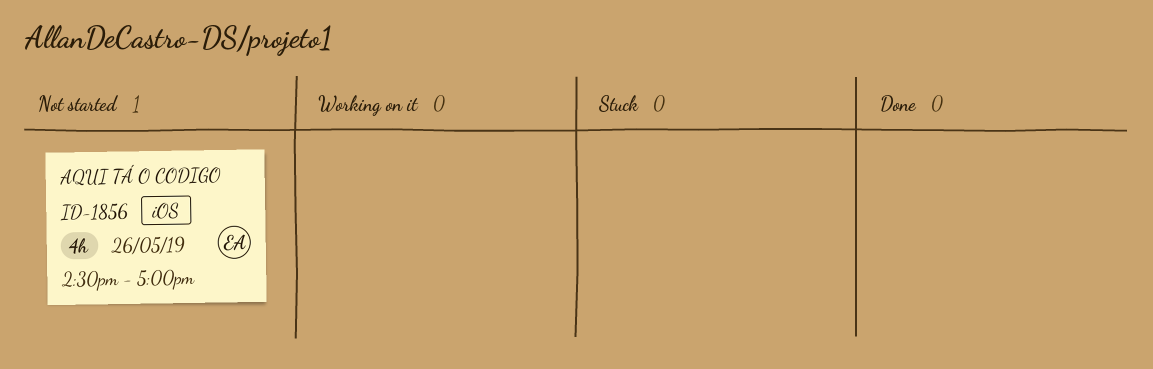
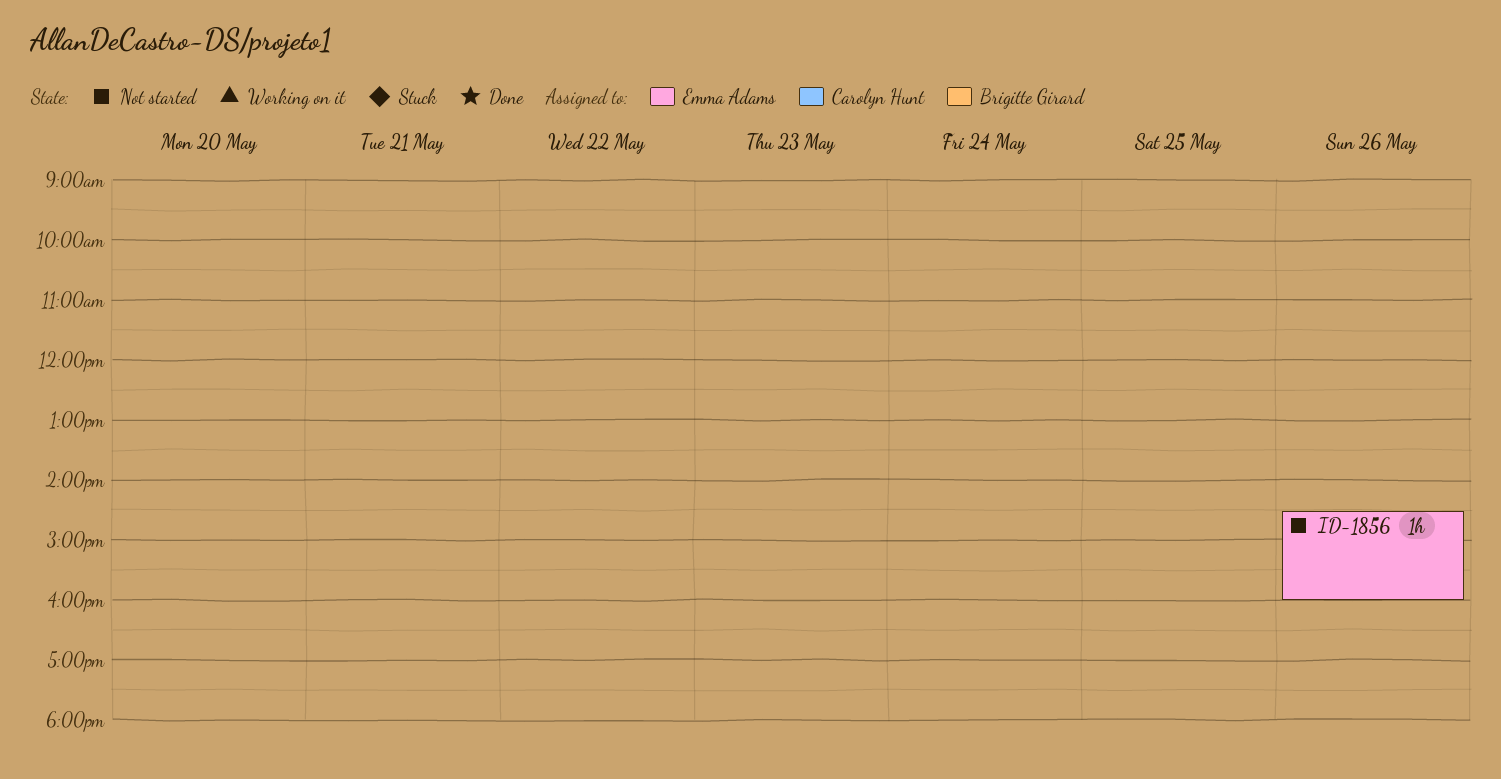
ID-1856, estimate: 4h -> 1h
ID-1856, ends: 17:00 -> 16:00

